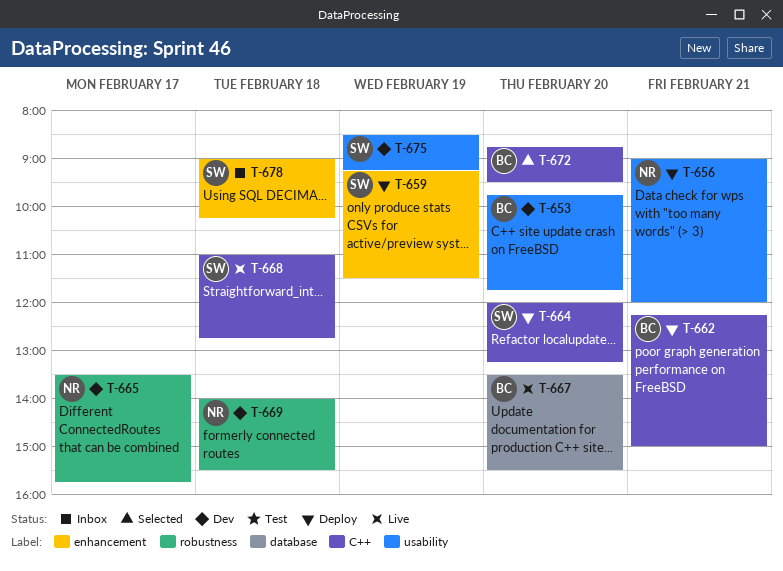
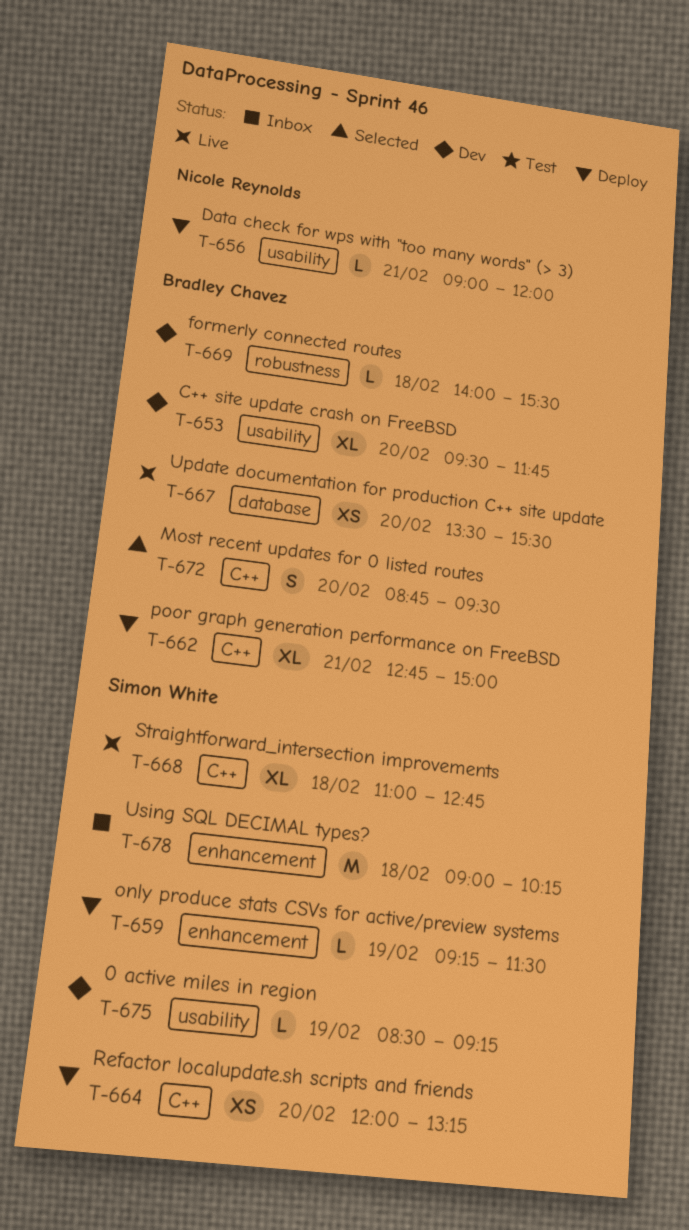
T-653, begins: 09:45 -> 09:30
T-662, begins: 12:15 -> 12:45
T-665: present -> none
T-669, owner: Nicole Reynolds -> Bradley Chavez

